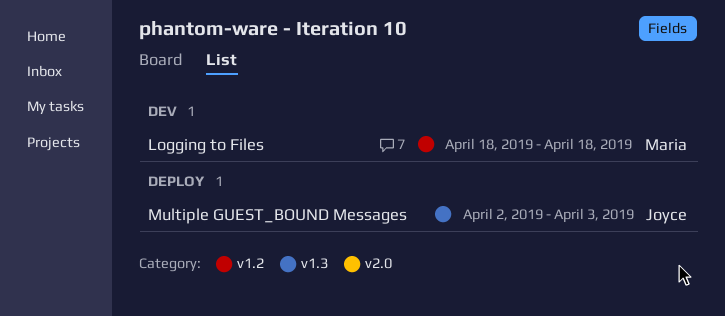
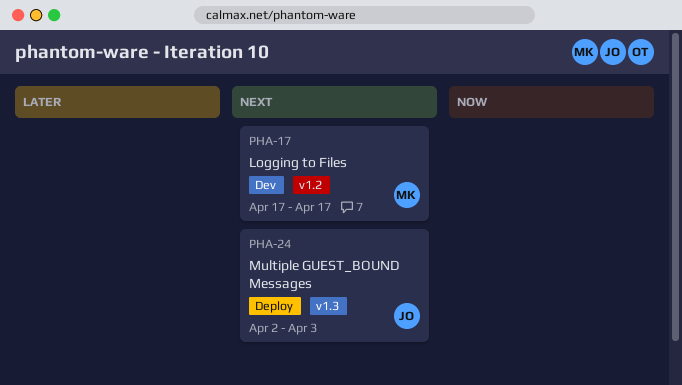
Logging to Files, start: Apr 18 -> Apr 17
Logging to Files, due: Apr 18 -> Apr 17

